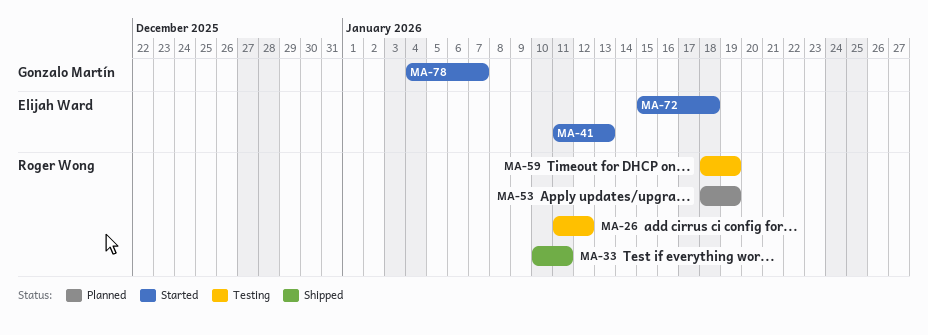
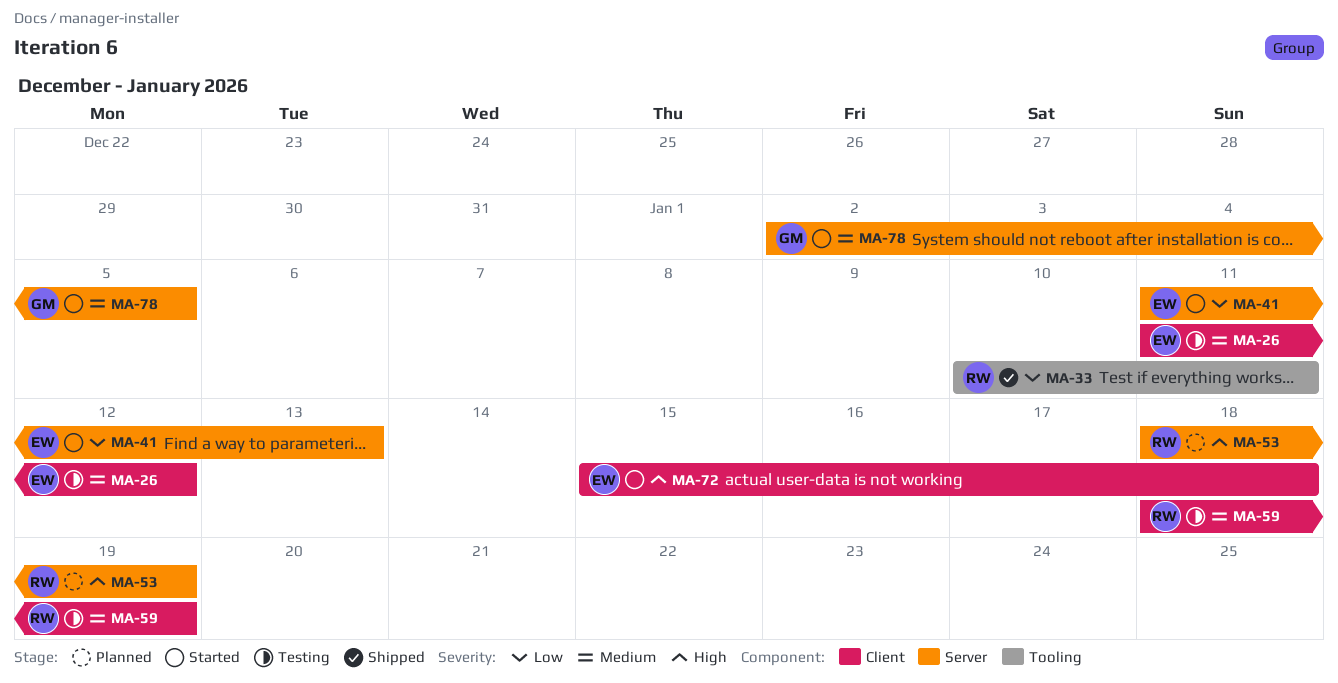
MA-26, owner: Roger Wong -> Elijah Ward
MA-78, start: Jan 4 -> Jan 2
MA-78, due: Jan 7 -> Jan 5

